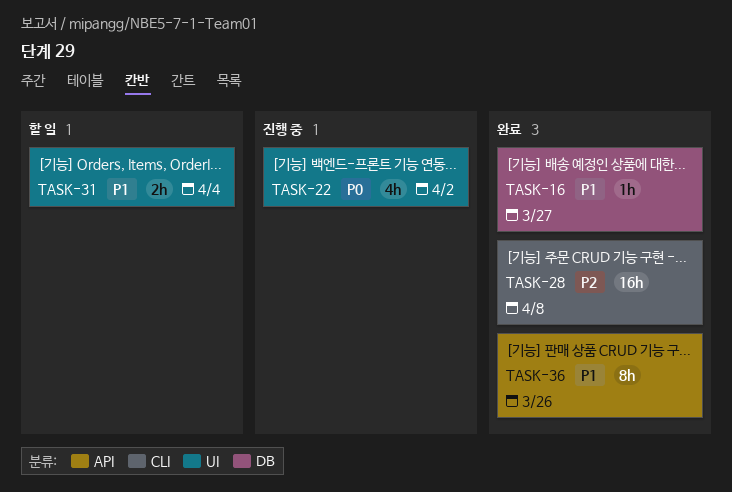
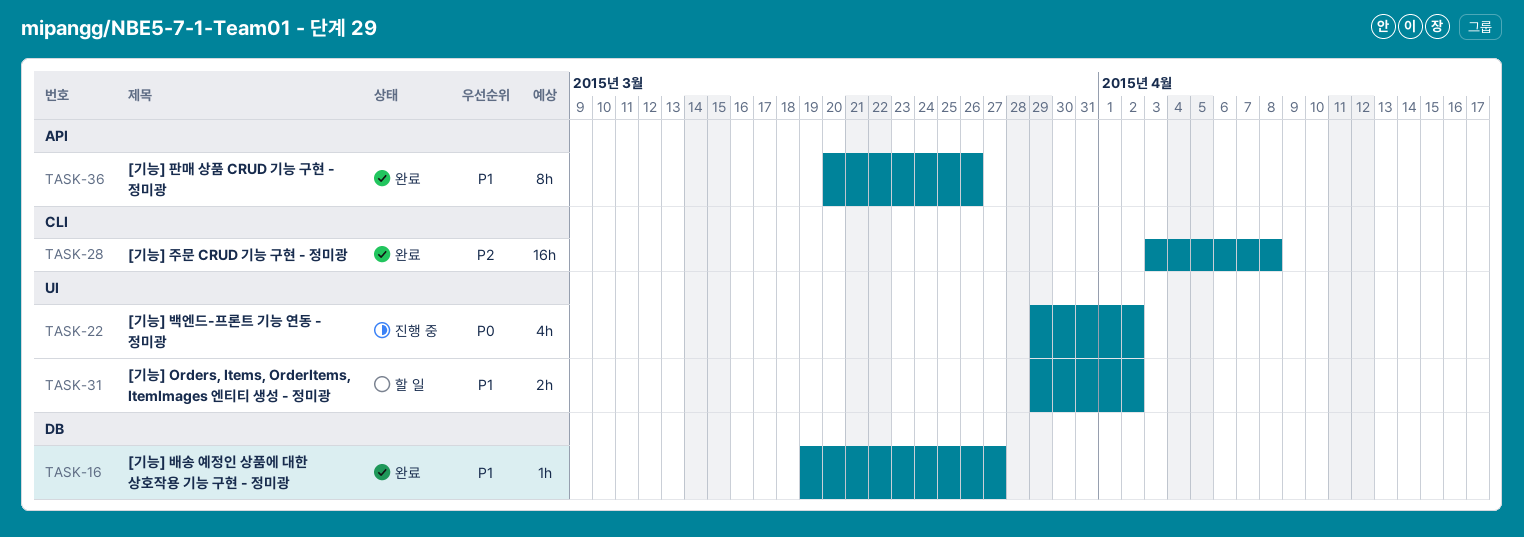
TASK-31, due: Apr 4 -> Apr 2

